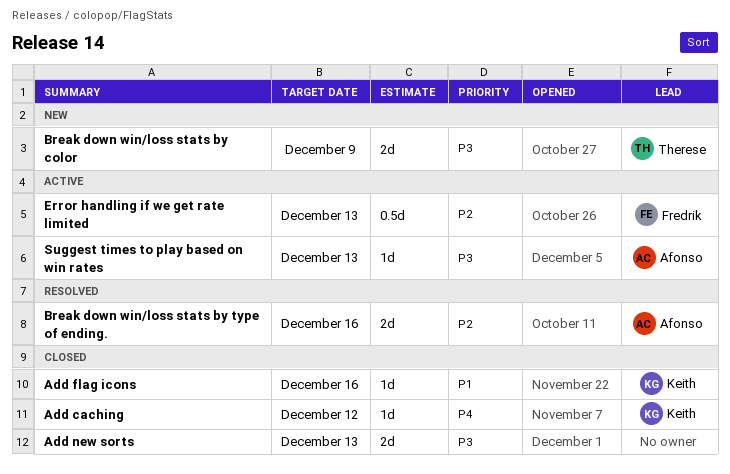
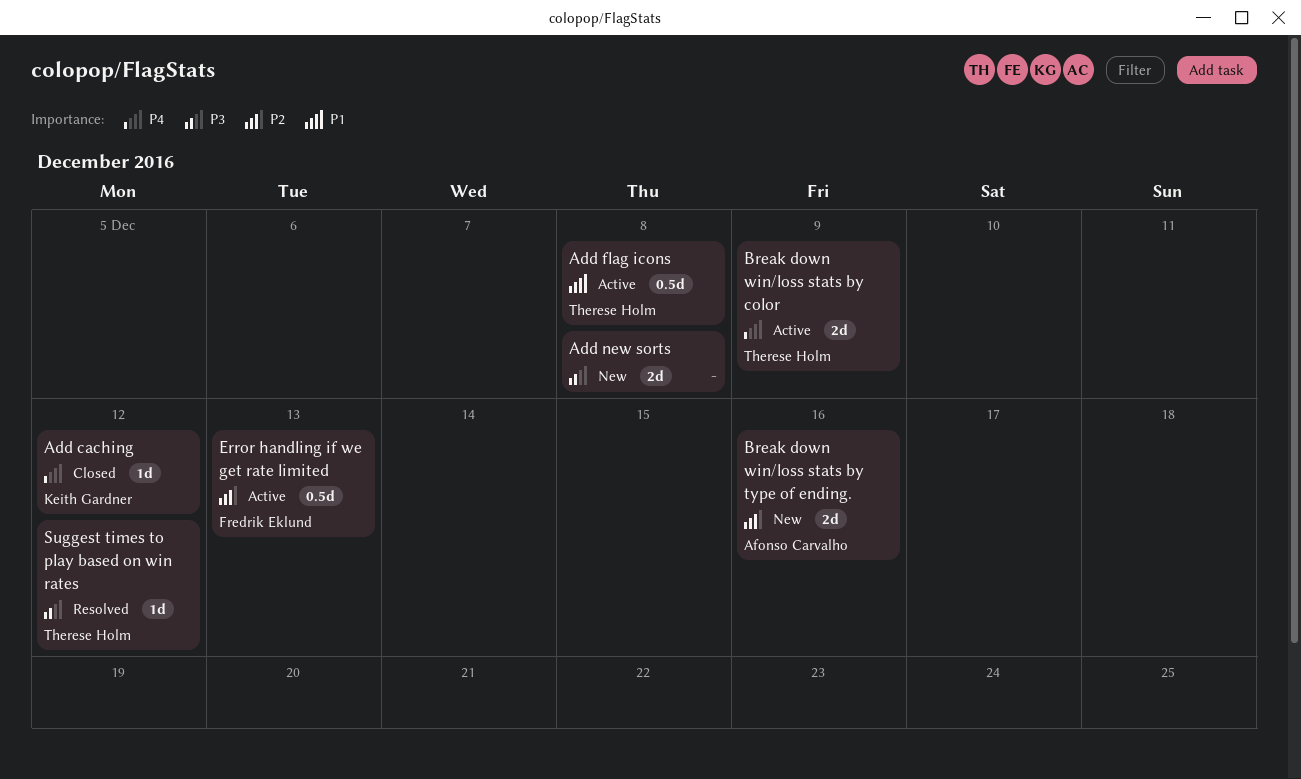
Add flag icons, status: Closed -> Active
Add flag icons, owner: Keith Gardner -> Therese Holm
Add flag icons, estimate: 1d -> 0.5d
Add flag icons, due: Dec 16 -> Dec 8
Add new sorts, status: Closed -> New
Add new sorts, due: Dec 13 -> Dec 8
Break down win/loss stats by color, status: New -> Active
Break down win/loss stats by color, priority: P3 -> P4
Break down win/loss stats by type of ending., status: Resolved -> New
Suggest times to play based on win rates, status: Active -> Resolved
Suggest times to play based on win rates, owner: Afonso Carvalho -> Therese Holm
Suggest times to play based on win rates, due: Dec 13 -> Dec 12

